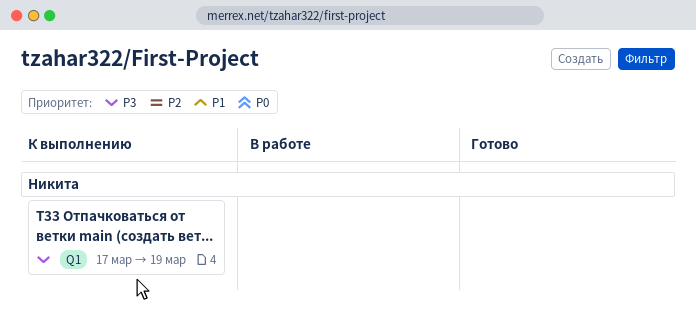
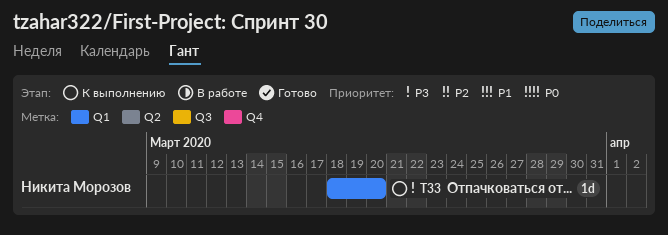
T33, start: Mar 17 -> Mar 18
T33, due: Mar 19 -> Mar 20

